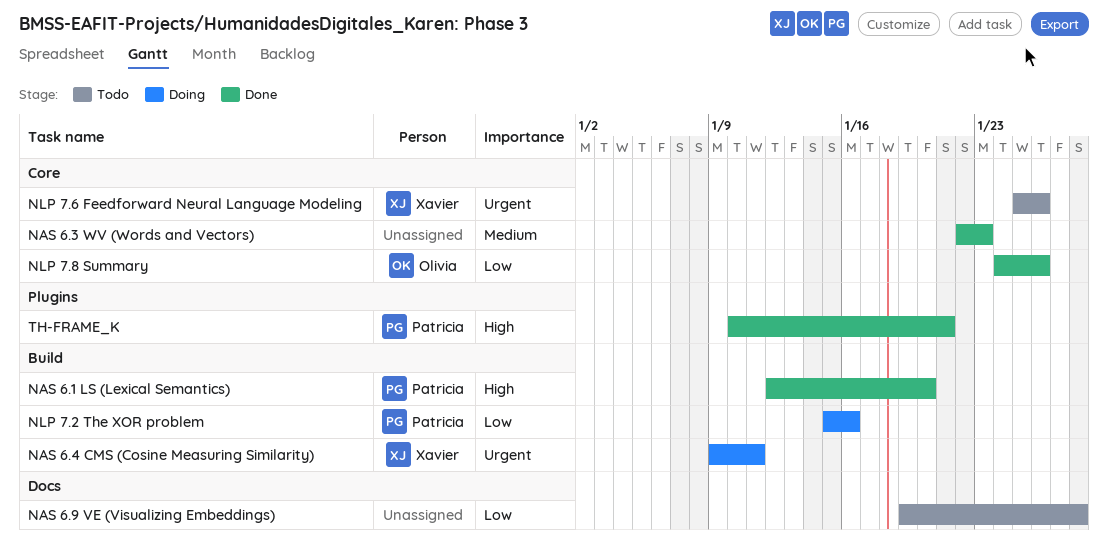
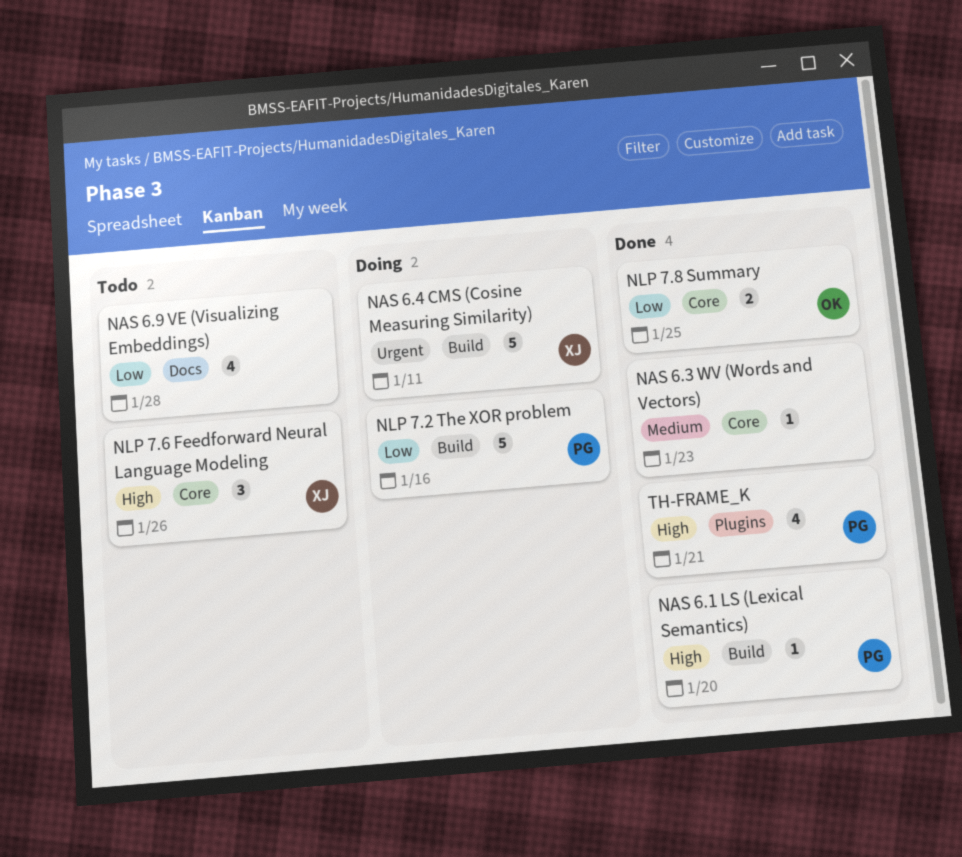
NLP 7.6 Feedforward Neural Language Modeling, priority: Urgent -> High
NLP 7.8 Summary, due: Jan 26 -> Jan 25

